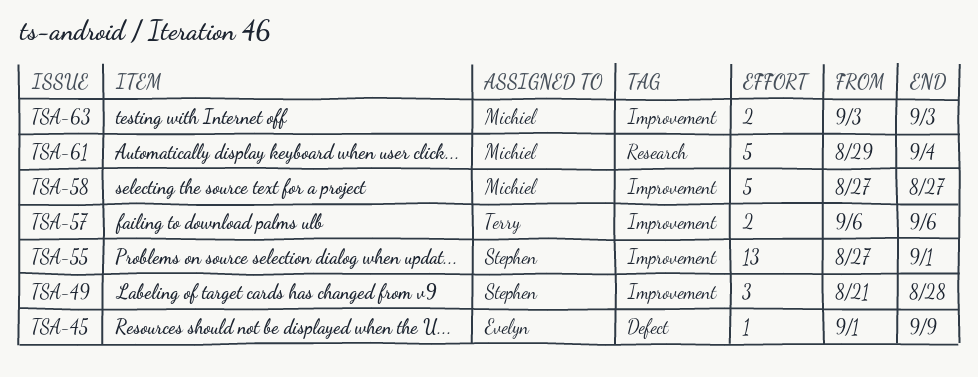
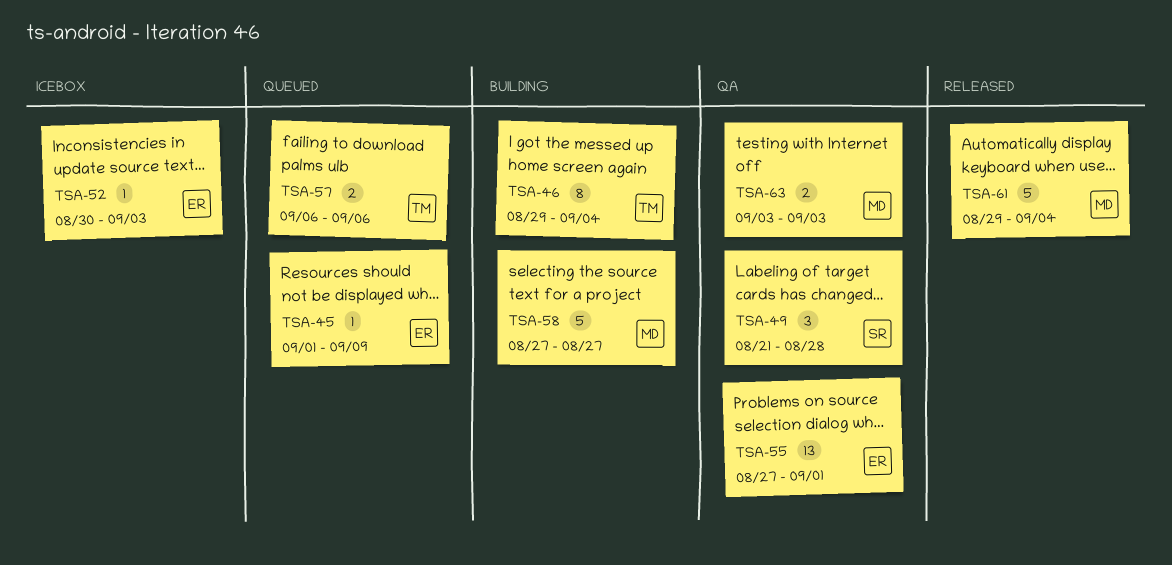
TSA-46: none -> present
TSA-52: none -> present
TSA-55, owner: Stephen -> Evelyn

